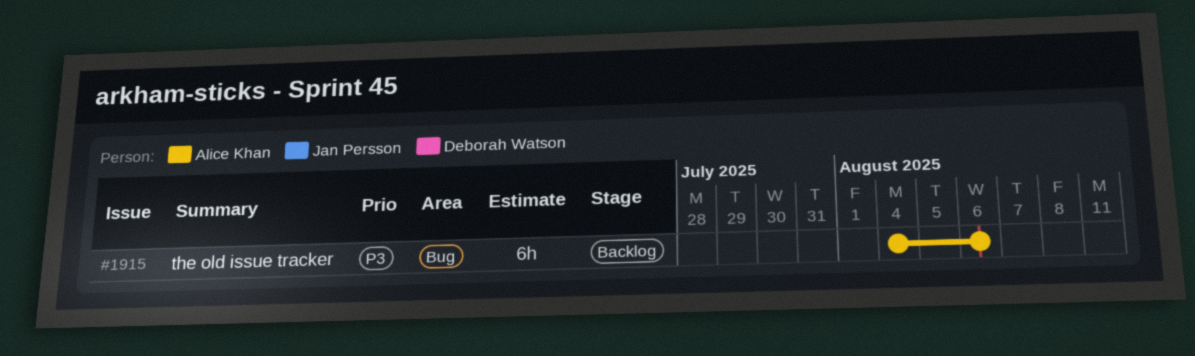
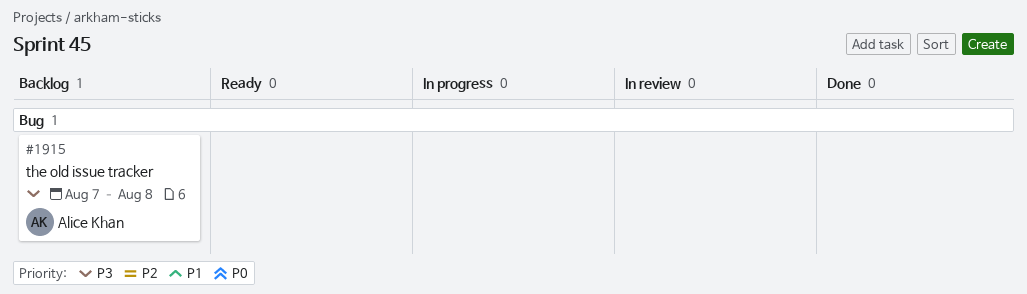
#1915, start: Aug 4 -> Aug 7
#1915, due: Aug 6 -> Aug 8

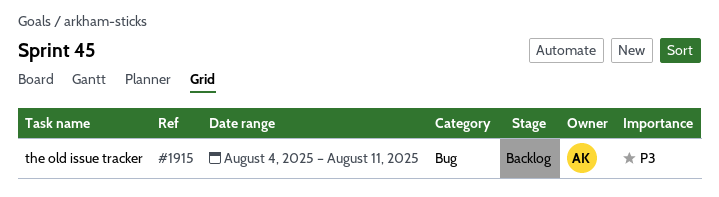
#1915, start: Aug 7 -> Aug 4
#1915, due: Aug 8 -> Aug 11

